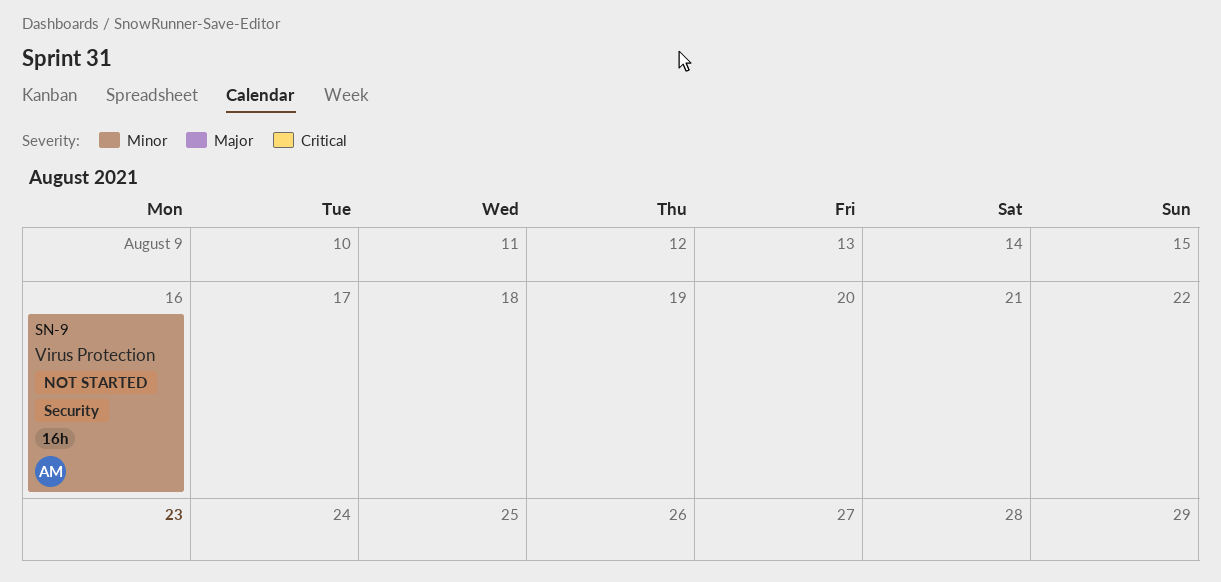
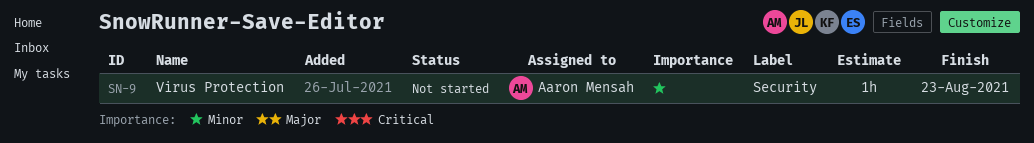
SN-9, estimate: 16h -> 1h
SN-9, due: Aug 16 -> Aug 23

